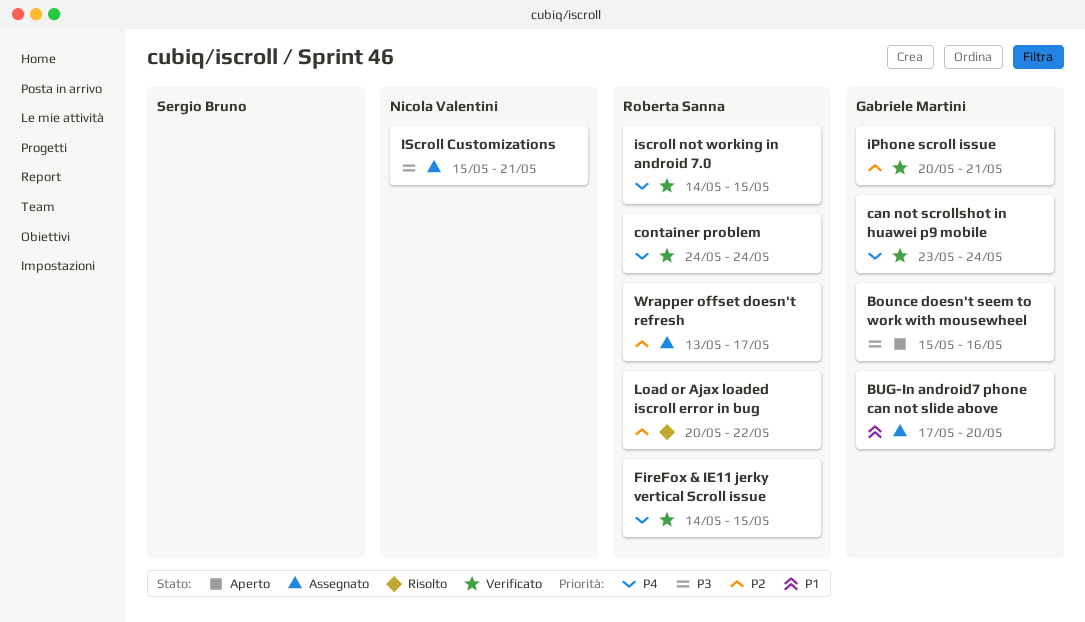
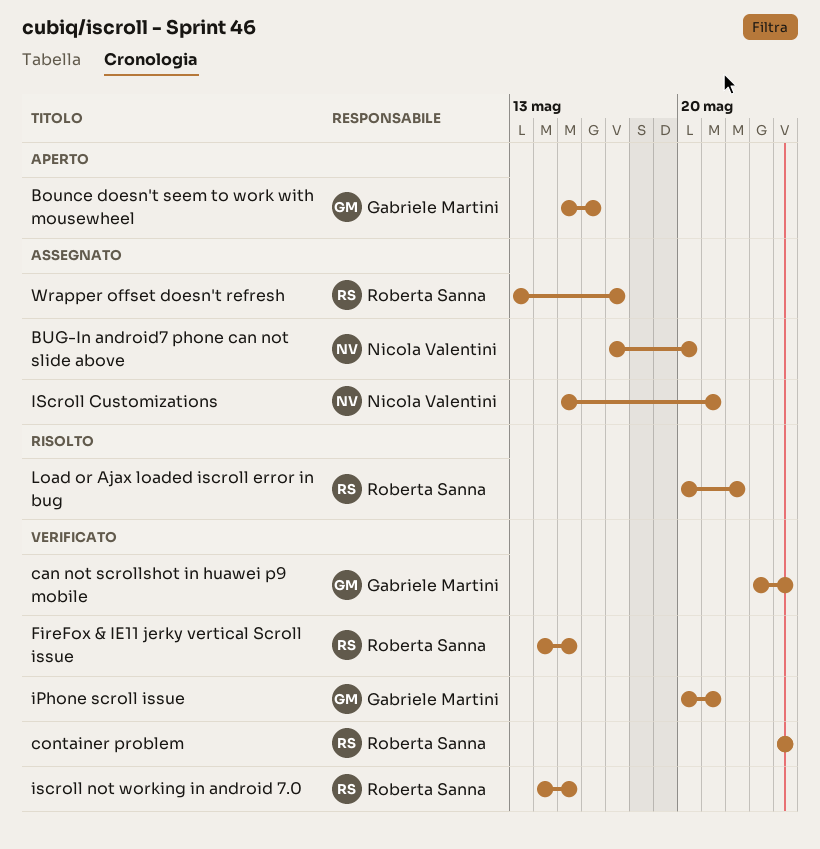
BUG-In android7 phone can not slide above, owner: Gabriele Martini -> Nicola Valentini

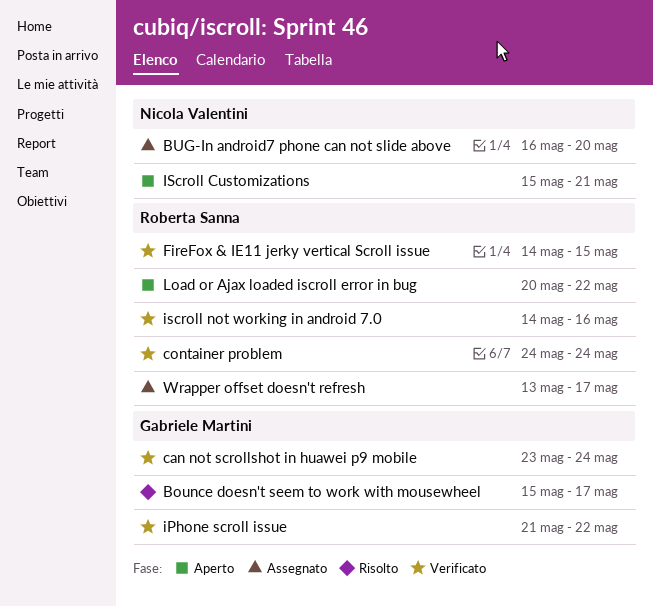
Bounce doesn't seem to work with mousewheel, status: Aperto -> Risolto
Bounce doesn't seem to work with mousewheel, due: May 16 -> May 17
BUG-In android7 phone can not slide above, start: May 17 -> May 16
iPhone scroll issue, start: May 20 -> May 21
iPhone scroll issue, due: May 21 -> May 22
IScroll Customizations, status: Assegnato -> Aperto
iscroll not working in android 7.0, due: May 15 -> May 16
Load or Ajax loaded iscroll error in bug, status: Risolto -> Aperto

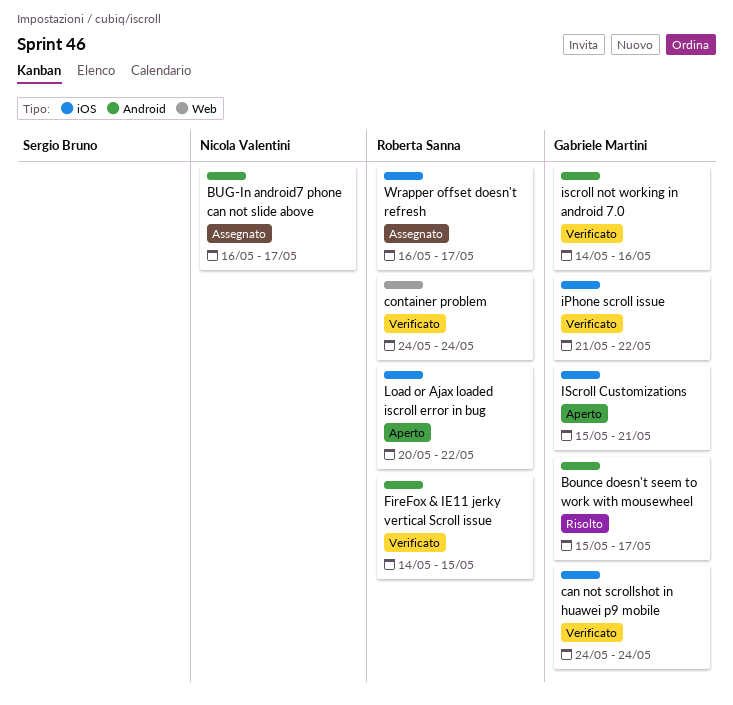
BUG-In android7 phone can not slide above, due: May 20 -> May 17
can not scrollshot in huawei p9 mobile, start: May 23 -> May 24
IScroll Customizations, owner: Nicola Valentini -> Gabriele Martini
iscroll not working in android 7.0, owner: Roberta Sanna -> Gabriele Martini
Wrapper offset doesn't refresh, start: May 13 -> May 16

